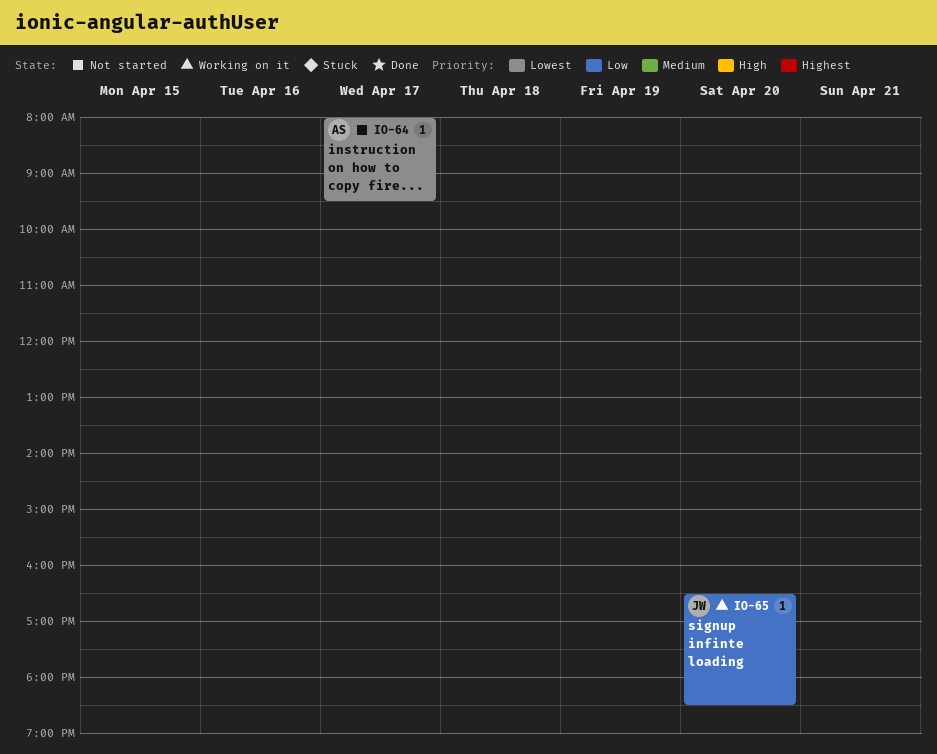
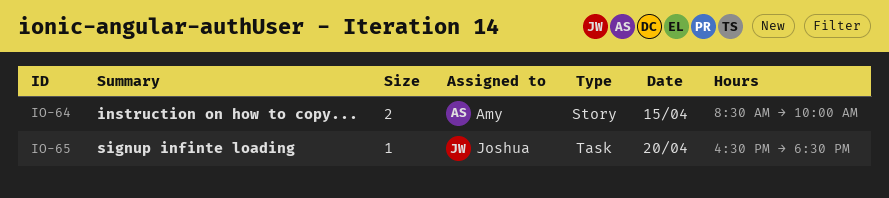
IO-64, estimate: 1 -> 2
IO-64, day: Apr 17 -> Apr 15
IO-64, begins: 08:00 -> 08:30
IO-64, ends: 09:30 -> 10:00

